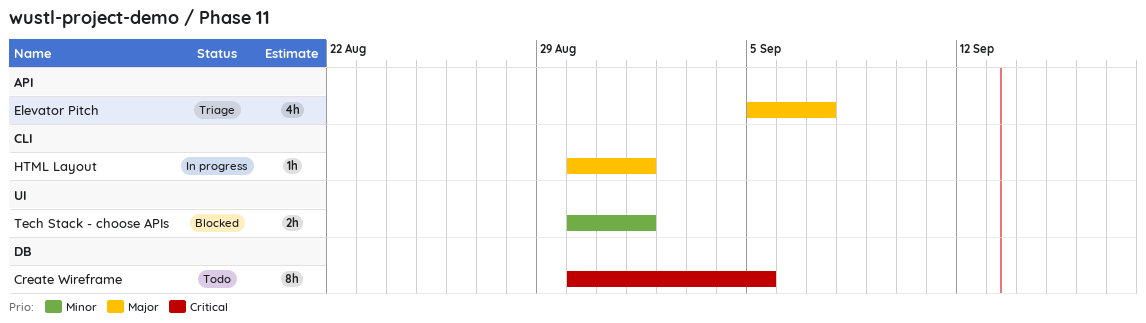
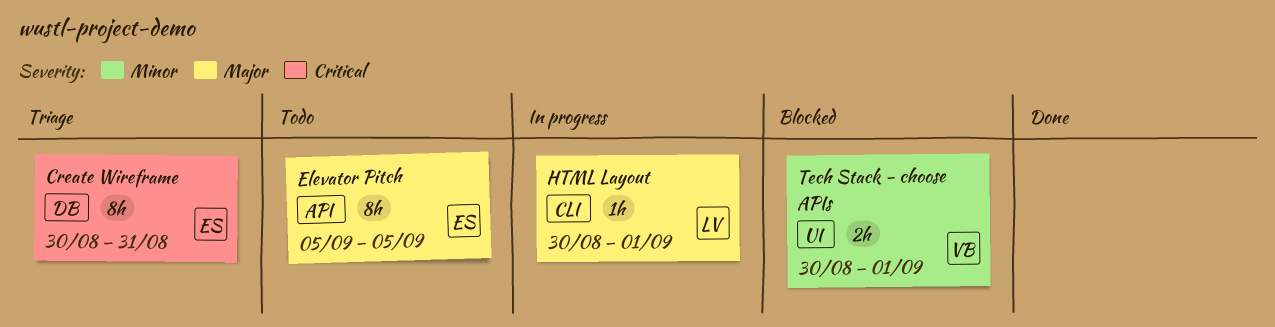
Create Wireframe, status: Todo -> Triage
Create Wireframe, due: Sep 5 -> Aug 31
Elevator Pitch, status: Triage -> Todo
Elevator Pitch, estimate: 4h -> 8h
Elevator Pitch, due: Sep 7 -> Sep 5

